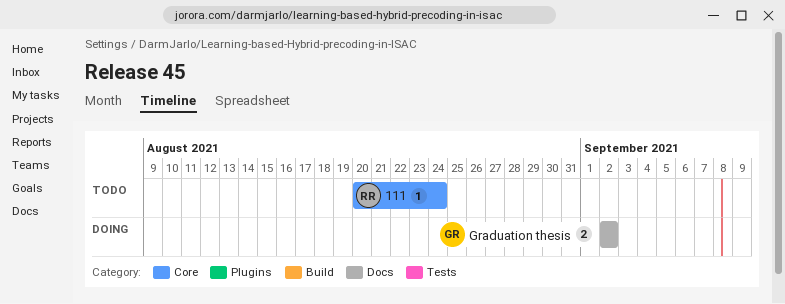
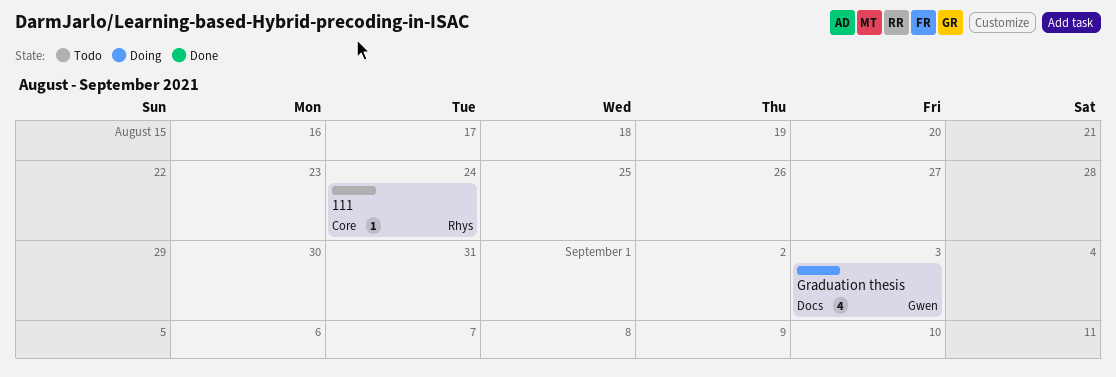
Graduation thesis, estimate: 2 -> 4
Graduation thesis, due: Sep 2 -> Sep 3

